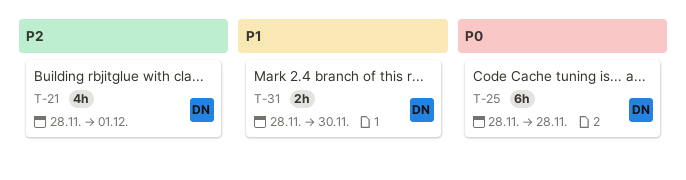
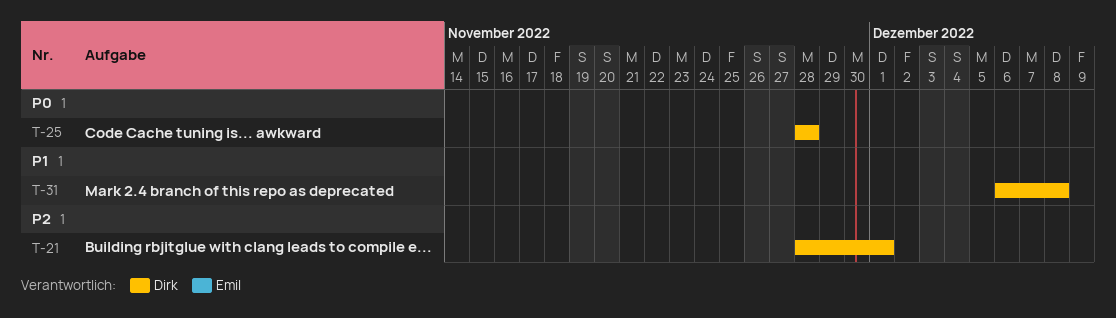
T-31, start: Nov 28 -> Dec 6
T-31, due: Nov 30 -> Dec 8

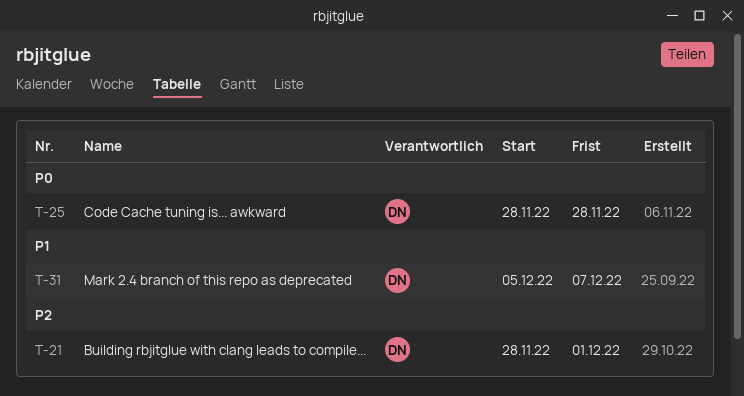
T-31, start: Dec 6 -> Dec 5
T-31, due: Dec 8 -> Dec 7

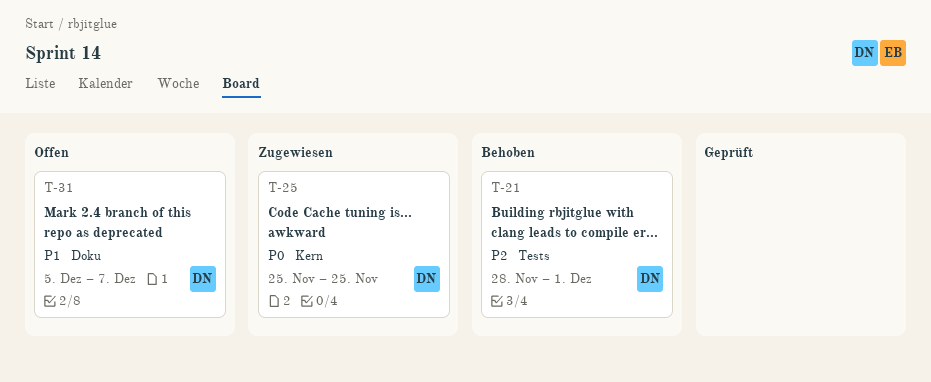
T-25, start: Nov 28 -> Nov 25
T-25, due: Nov 28 -> Nov 25

